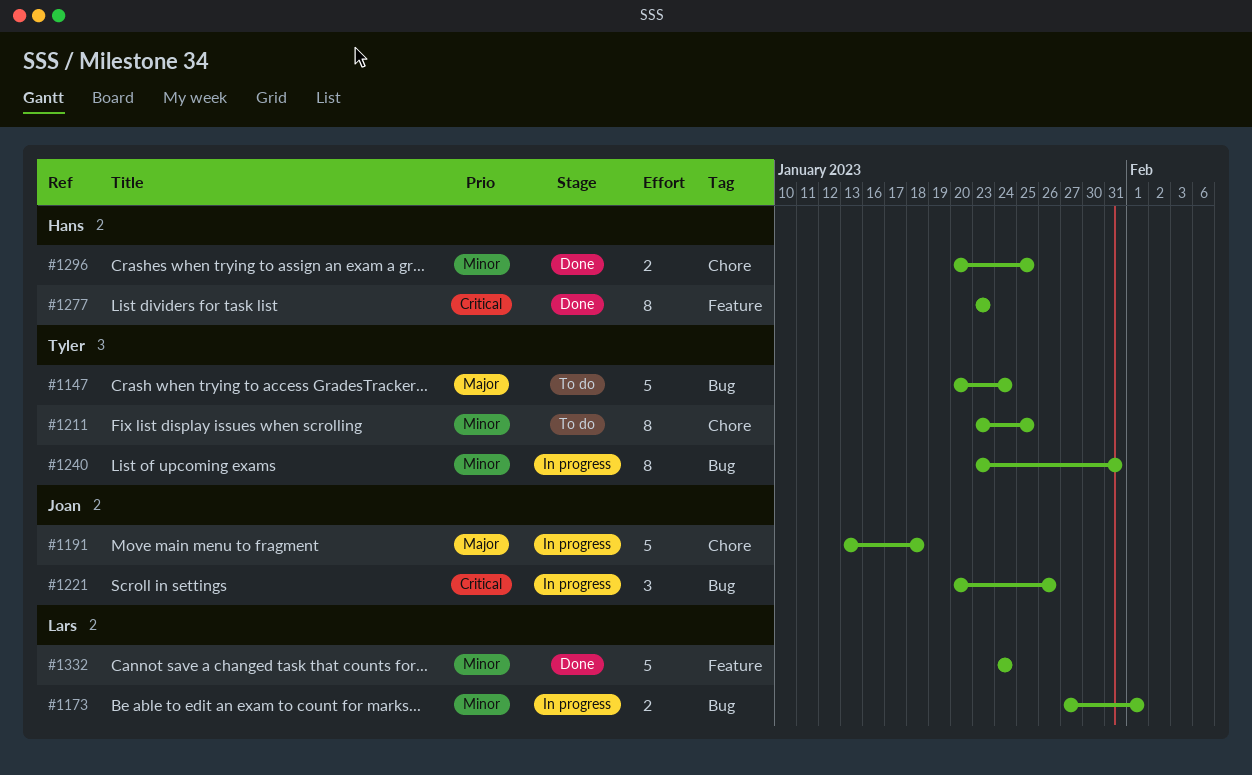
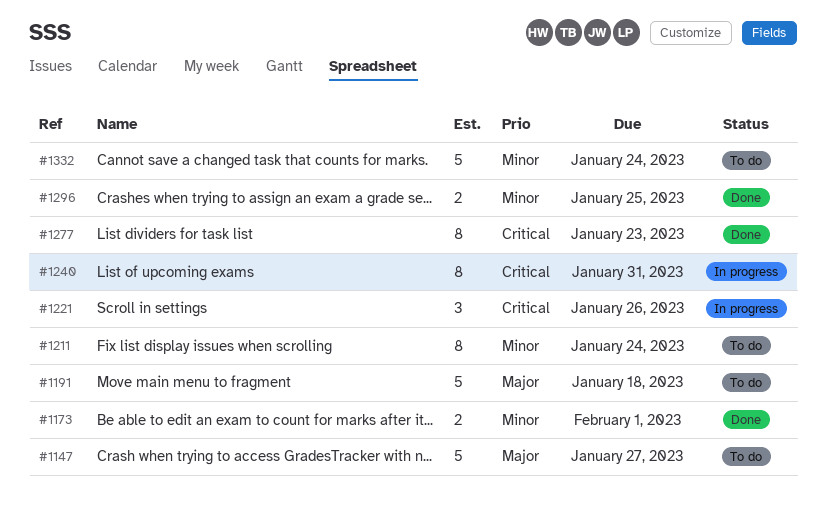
#1147, due: Jan 24 -> Jan 27
#1173, status: In progress -> Done
#1191, status: In progress -> To do
#1211, due: Jan 25 -> Jan 24
#1240, priority: Minor -> Critical
#1332, status: Done -> To do

